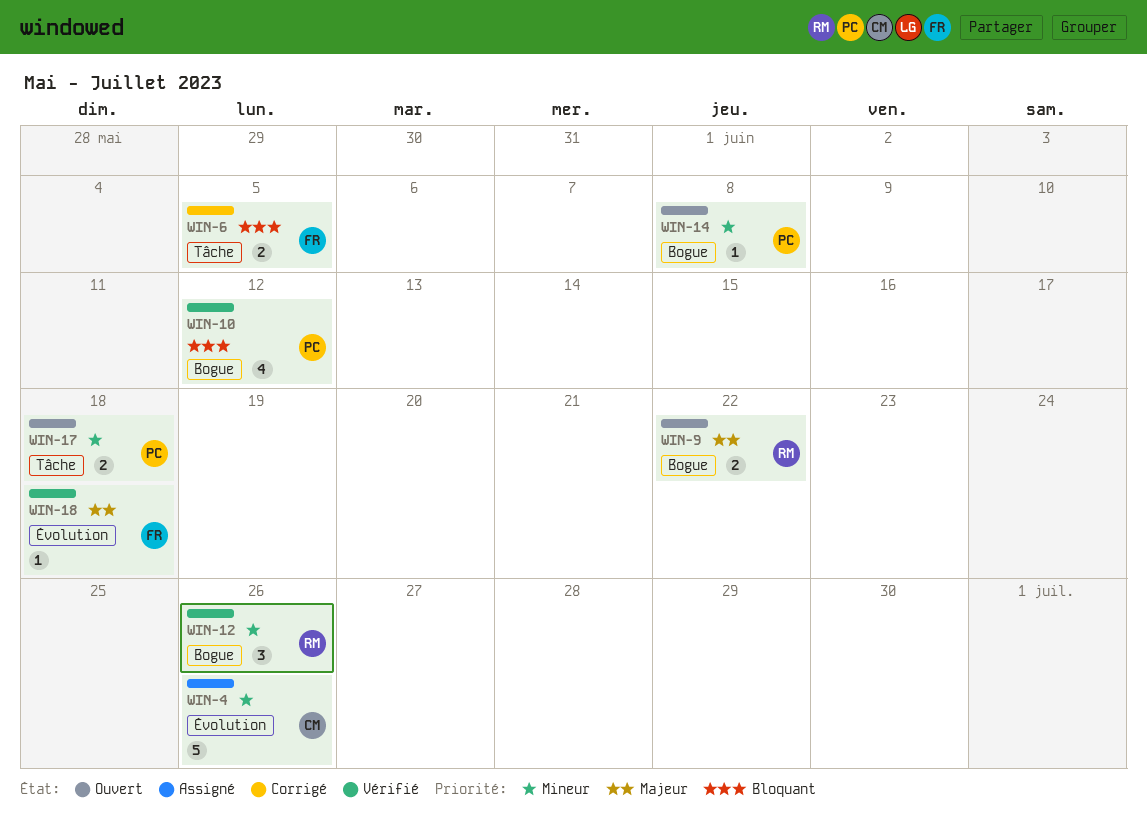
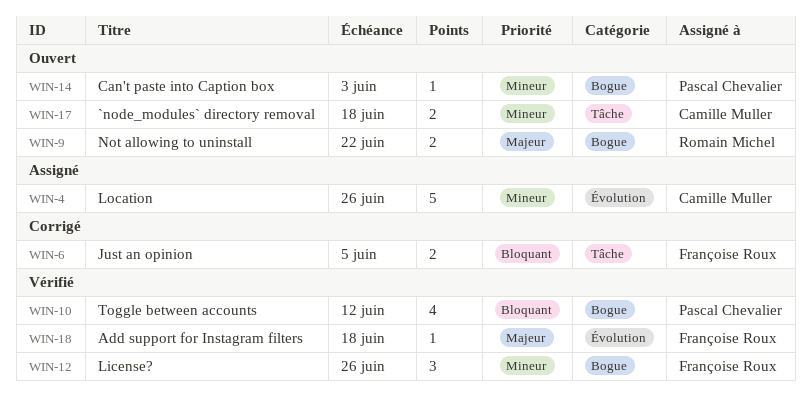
WIN-12, owner: Romain Michel -> Françoise Roux
WIN-14, due: Jun 8 -> Jun 3
WIN-17, owner: Pascal Chevalier -> Camille Muller

